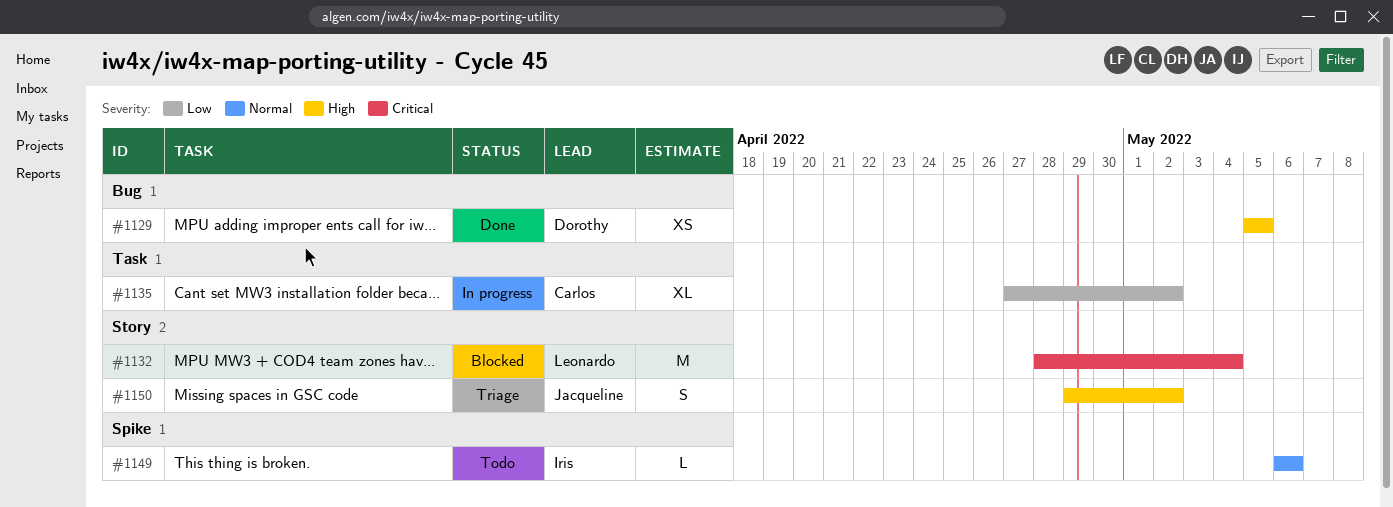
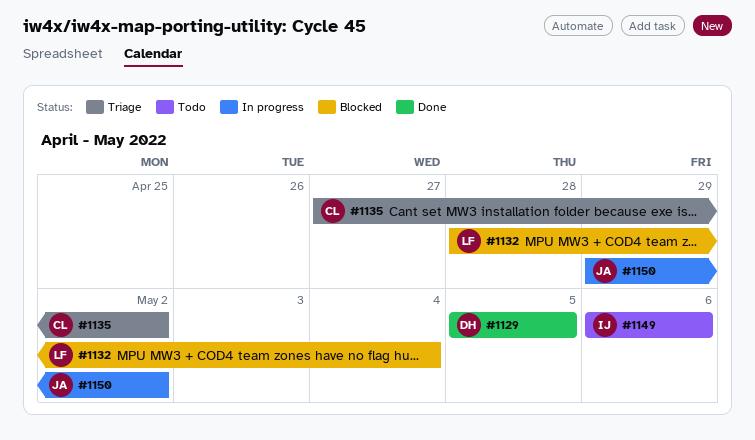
#1135, status: In progress -> Triage
#1150, status: Triage -> In progress

